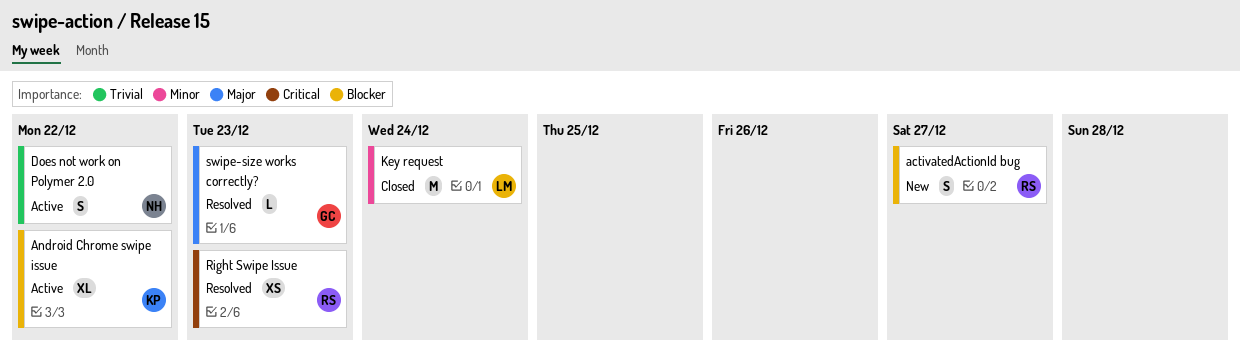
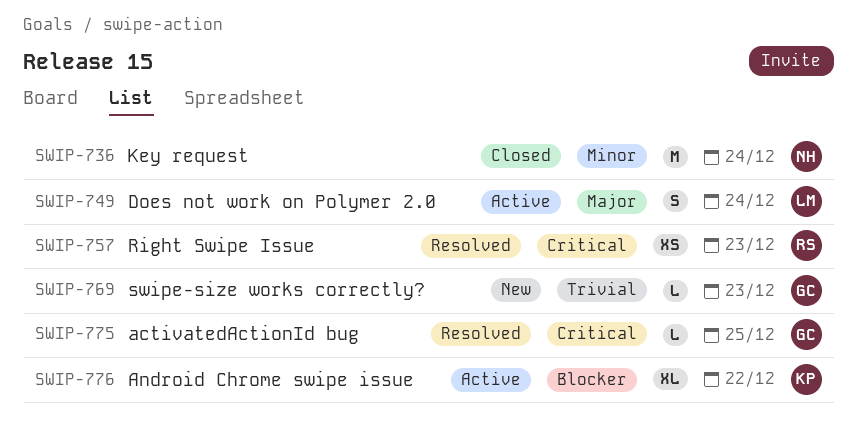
activatedActionId bug, status: New -> Resolved
activatedActionId bug, owner: RS -> GC
activatedActionId bug, priority: Blocker -> Critical
activatedActionId bug, estimate: S -> L
activatedActionId bug, due: Dec 27 -> Dec 25
Does not work on Polymer 2.0, owner: NH -> LM
Does not work on Polymer 2.0, priority: Trivial -> Major
Does not work on Polymer 2.0, due: Dec 22 -> Dec 24
Key request, owner: LM -> NH
swipe-size works correctly?, status: Resolved -> New
swipe-size works correctly?, priority: Major -> Trivial

